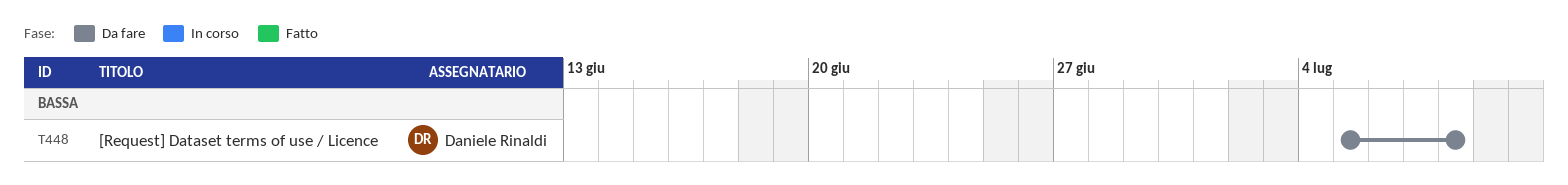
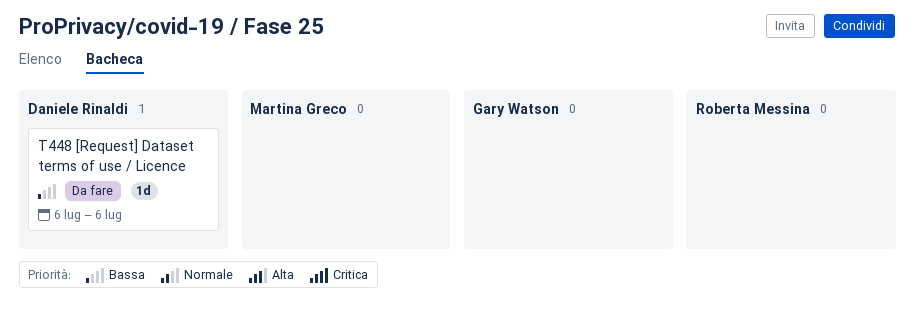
T448, start: Jul 5 -> Jul 6
T448, due: Jul 8 -> Jul 6

